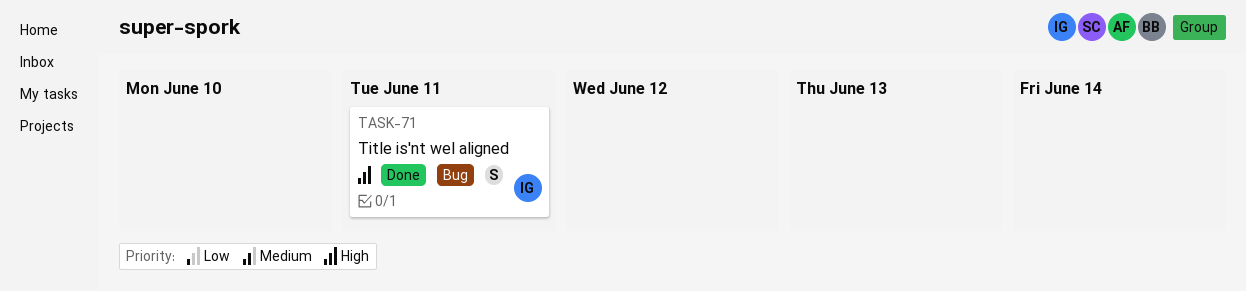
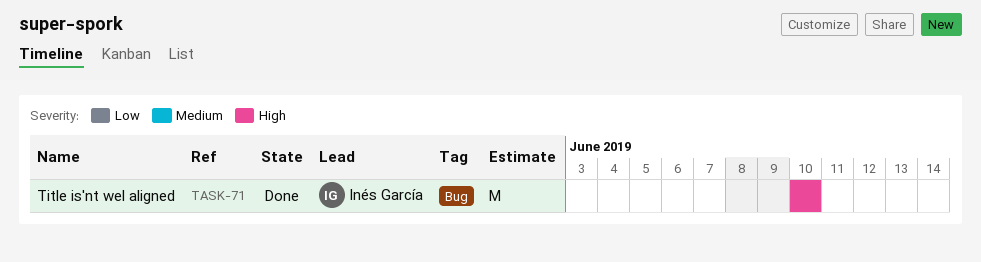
TASK-71, estimate: S -> M
TASK-71, due: Jun 11 -> Jun 10

